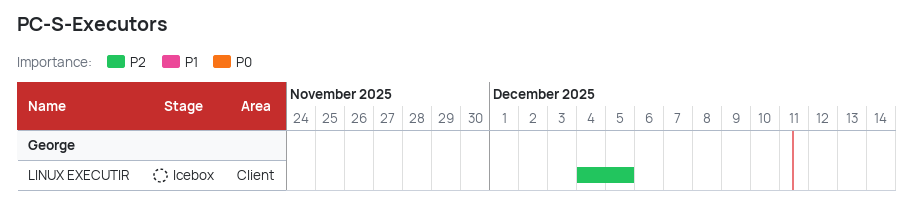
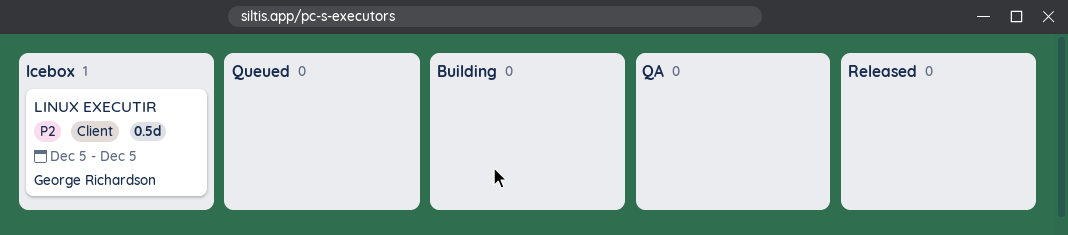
LINUX EXECUTIR, start: Dec 4 -> Dec 5

